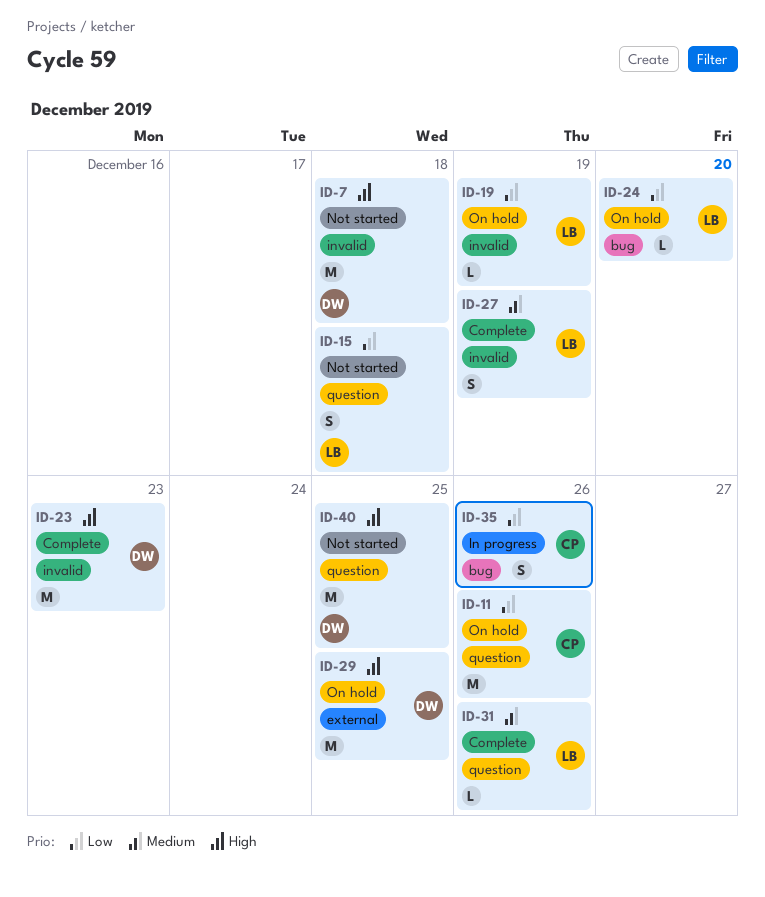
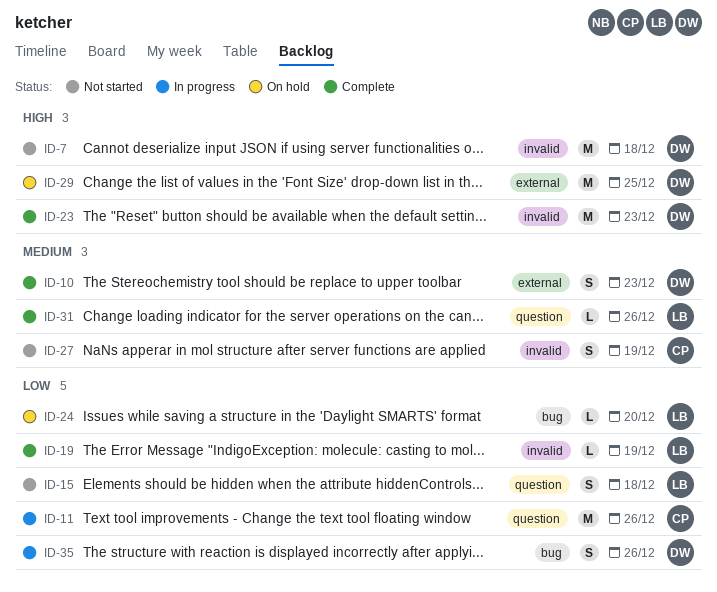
ID-10: none -> present
ID-11, status: On hold -> In progress
ID-19, status: On hold -> Complete
ID-27, status: Complete -> Not started
ID-27, owner: LB -> CP
ID-35, owner: CP -> DW
ID-40: present -> none

